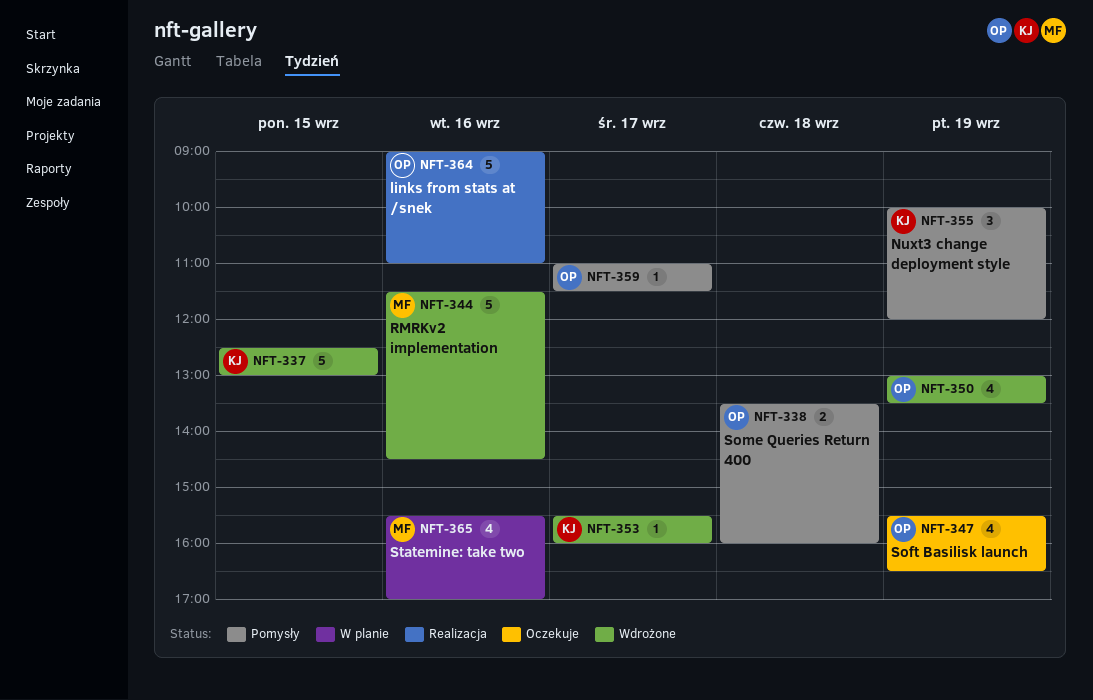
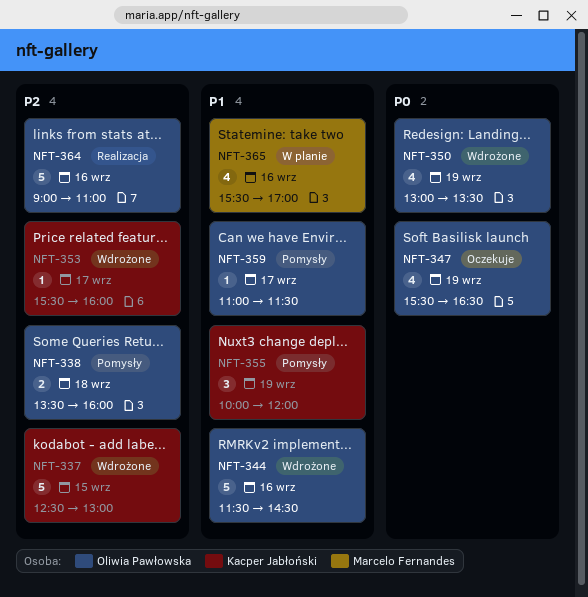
NFT-344, owner: Marcelo Fernandes -> Oliwia Pawłowska

